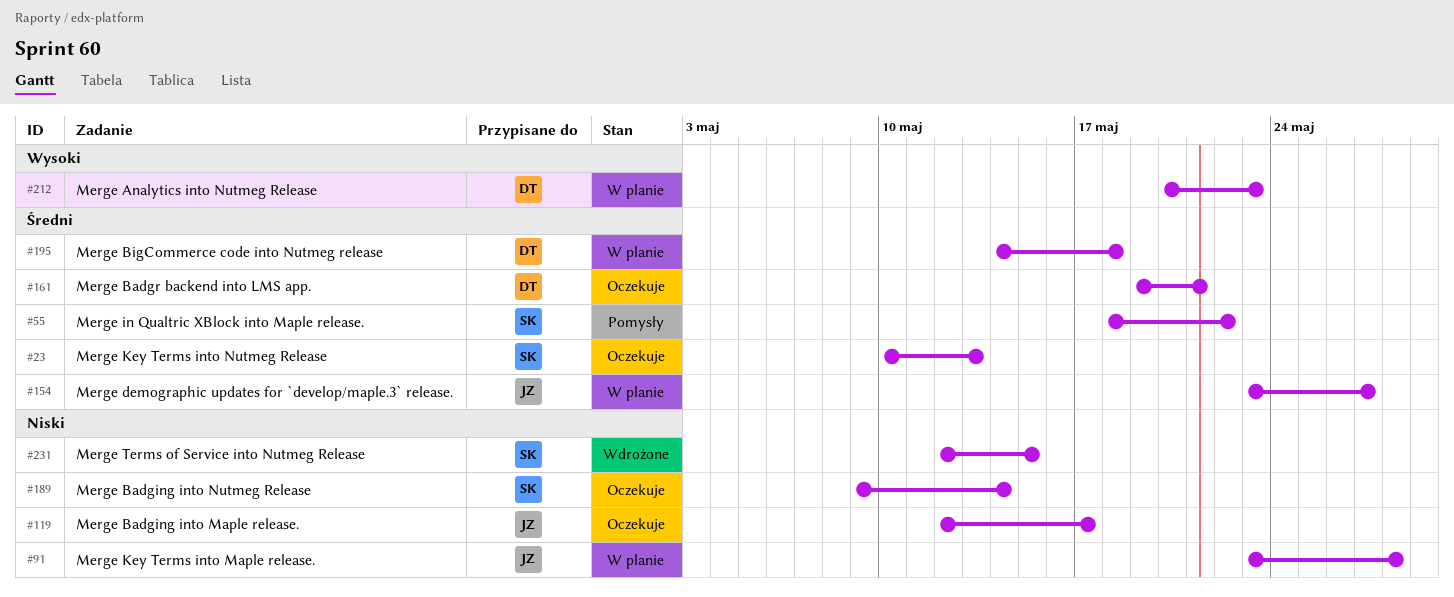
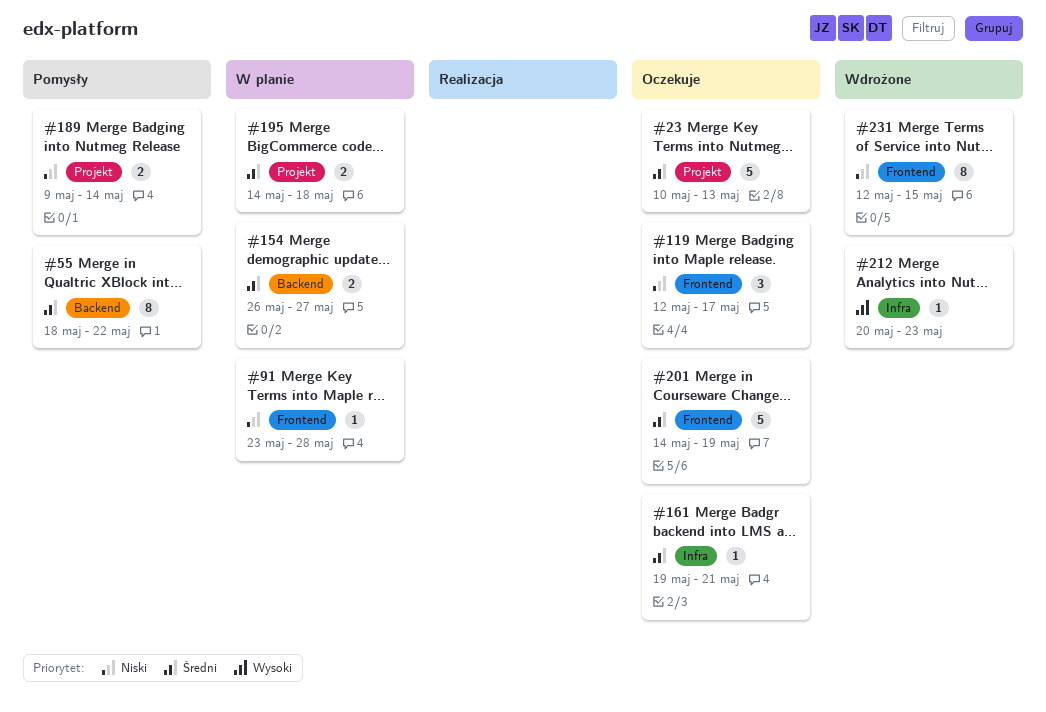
#154, start: May 23 -> May 26
#189, status: Oczekuje -> Pomysły
#201: none -> present
#212, status: W planie -> Wdrożone

